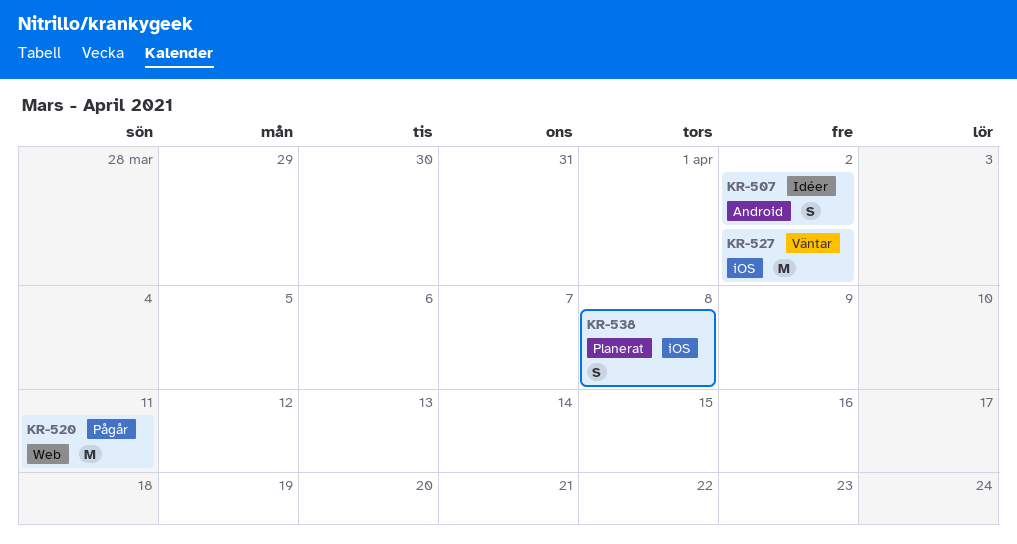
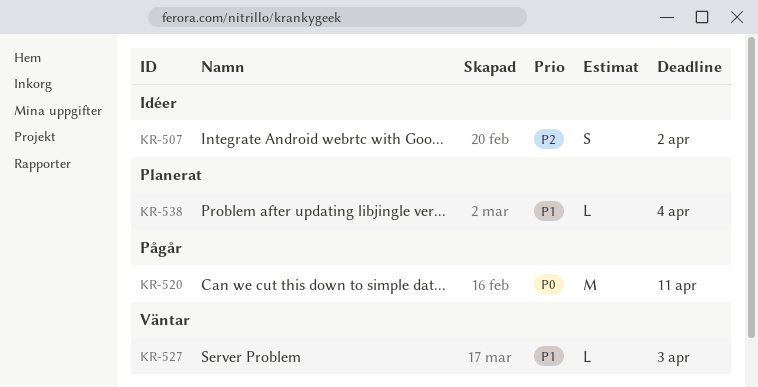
KR-527, estimate: M -> L
KR-527, due: Apr 2 -> Apr 3
KR-538, estimate: S -> L
KR-538, due: Apr 8 -> Apr 4

